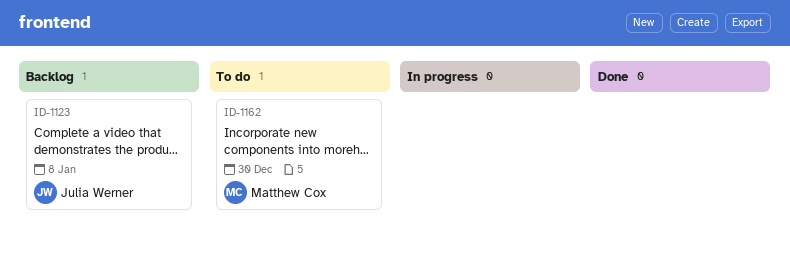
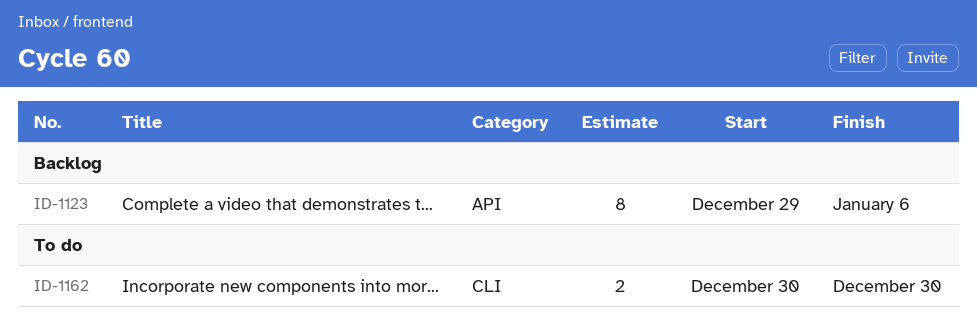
ID-1123, due: Jan 8 -> Jan 6

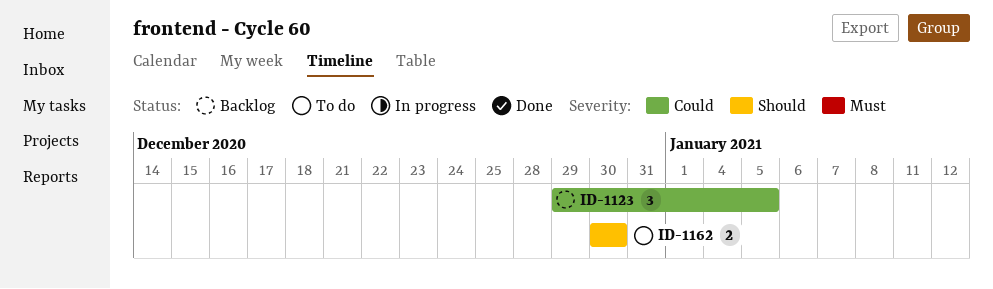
ID-1123, estimate: 8 -> 3
ID-1123, due: Jan 6 -> Jan 5

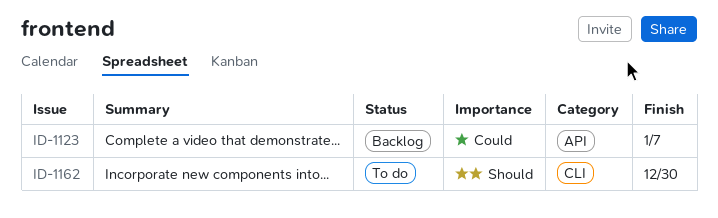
ID-1123, due: Jan 5 -> Jan 7

